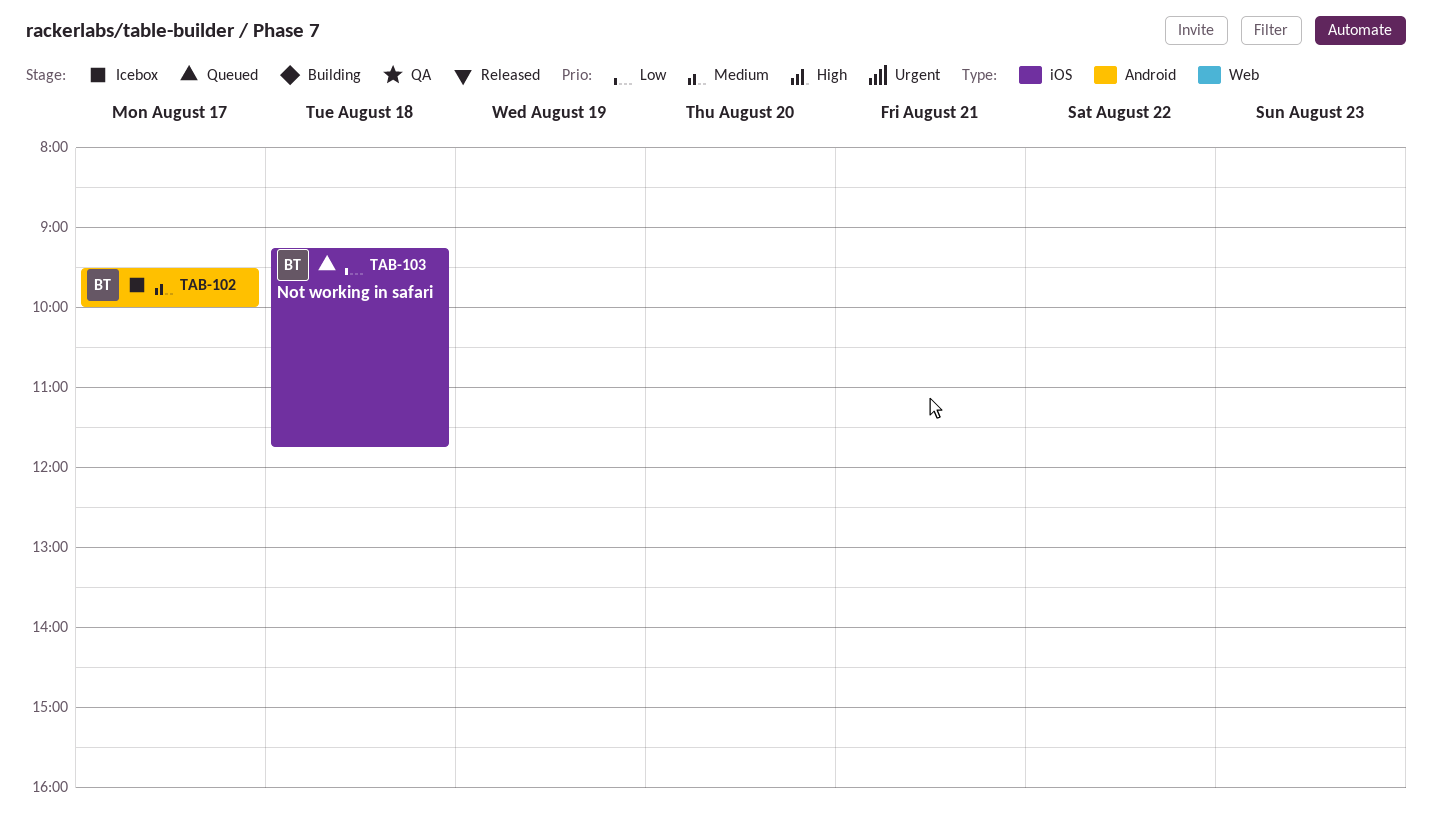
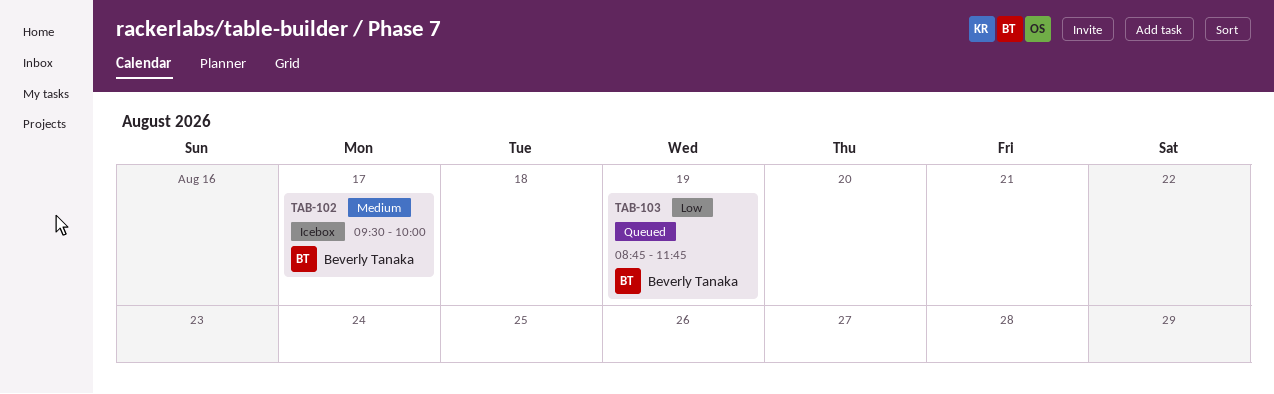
TAB-103, day: Aug 18 -> Aug 19
TAB-103, begins: 09:15 -> 08:45

